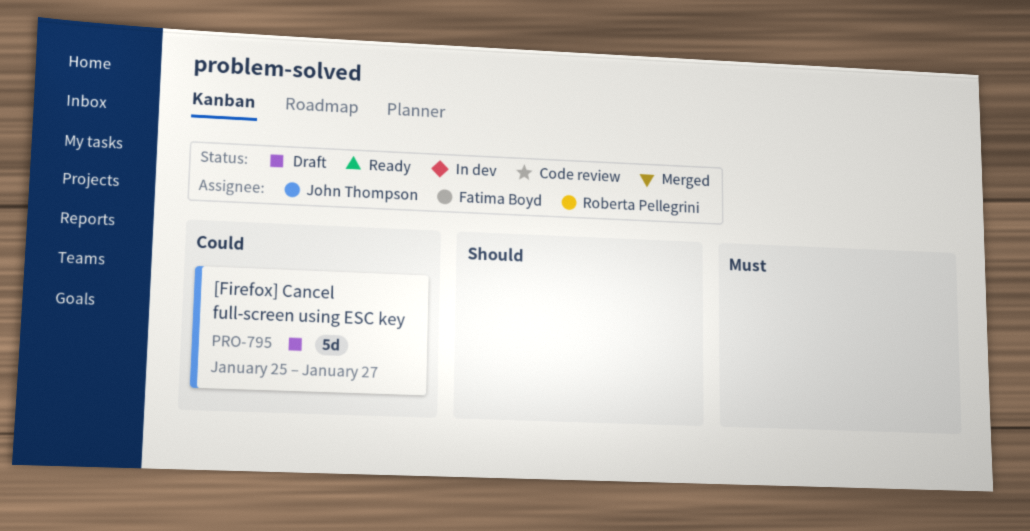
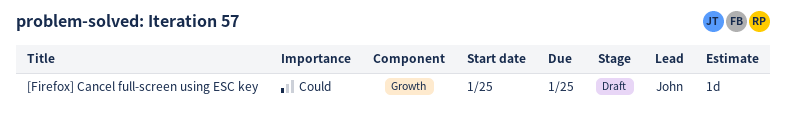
[Firefox] Cancel full-screen using ESC key, estimate: 5d -> 1d
[Firefox] Cancel full-screen using ESC key, due: Jan 27 -> Jan 25

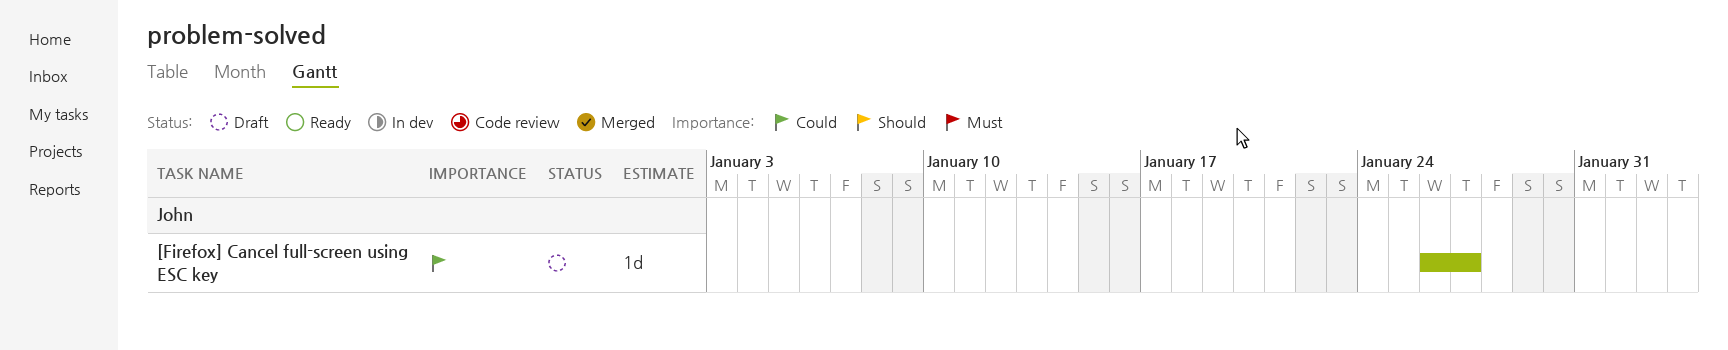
[Firefox] Cancel full-screen using ESC key, start: Jan 25 -> Jan 26
[Firefox] Cancel full-screen using ESC key, due: Jan 25 -> Jan 27

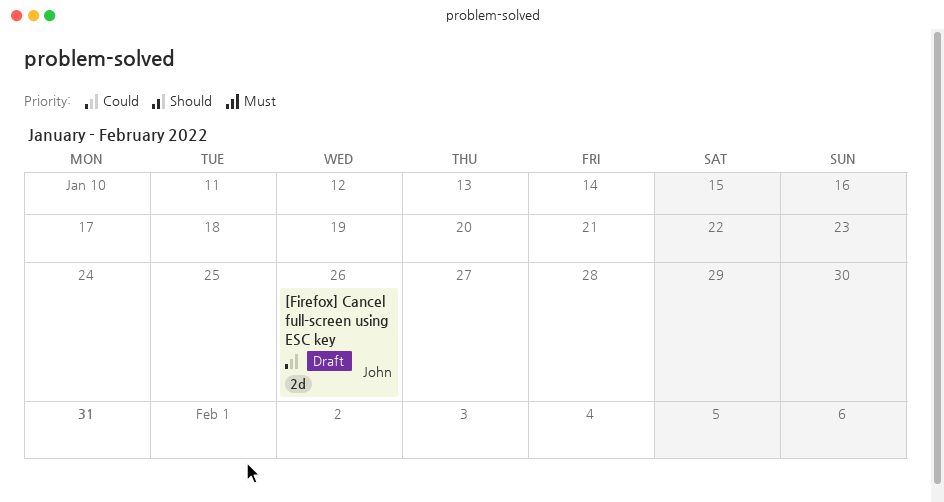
[Firefox] Cancel full-screen using ESC key, estimate: 1d -> 2d
[Firefox] Cancel full-screen using ESC key, due: Jan 27 -> Jan 26

